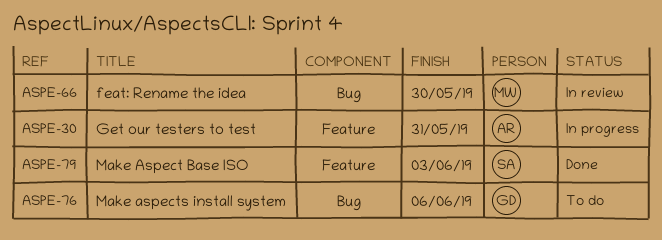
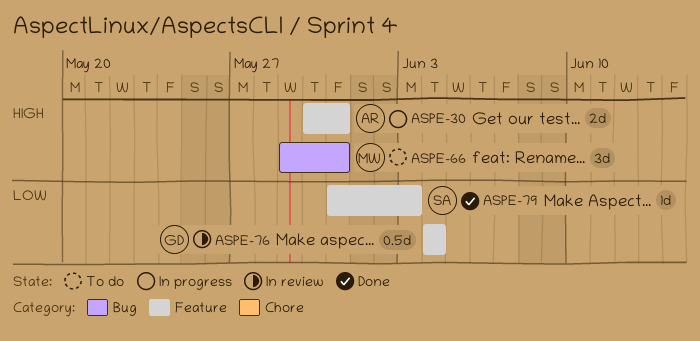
ASPE-66, status: In review -> To do
ASPE-66, due: May 30 -> May 31
ASPE-76, status: To do -> In review
ASPE-76, label: Bug -> Feature
ASPE-76, due: Jun 6 -> Jun 4

